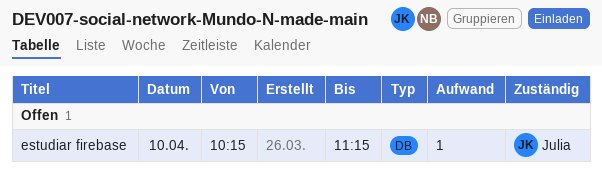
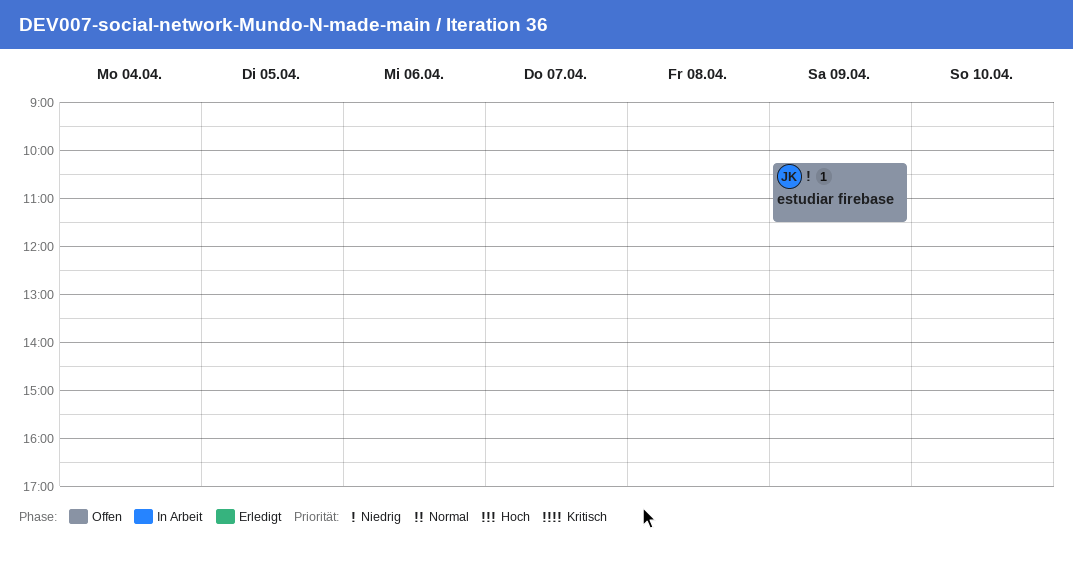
estudiar firebase, day: Apr 10 -> Apr 9
estudiar firebase, ends: 11:15 -> 11:30

